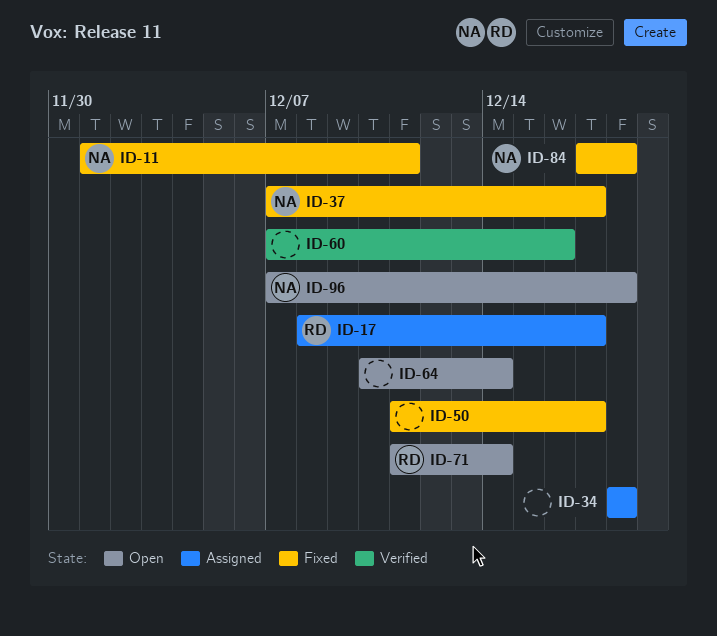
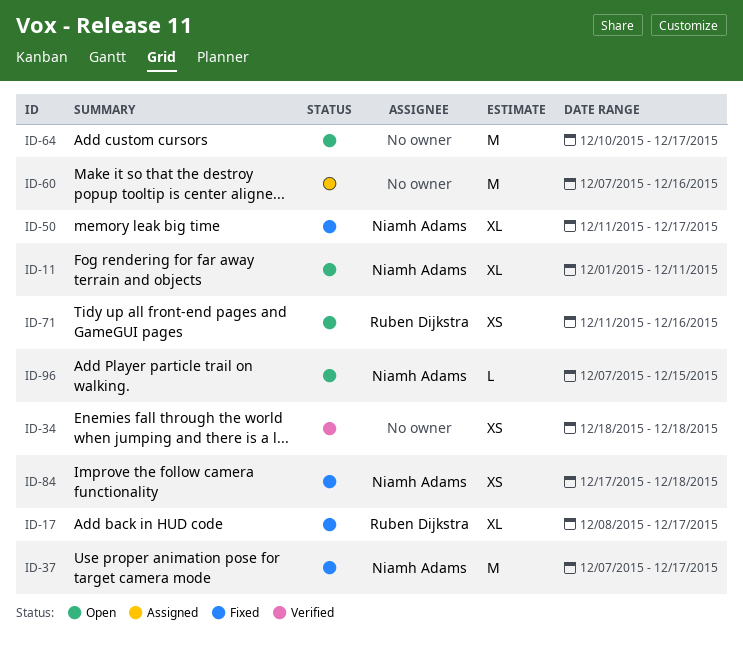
ID-11, status: Fixed -> Open
ID-17, status: Assigned -> Fixed
ID-34, status: Assigned -> Verified
ID-50, owner: none -> Niamh Adams
ID-60, status: Verified -> Assigned
ID-64, due: Dec 14 -> Dec 17
ID-71, due: Dec 14 -> Dec 16
ID-96, due: Dec 18 -> Dec 15

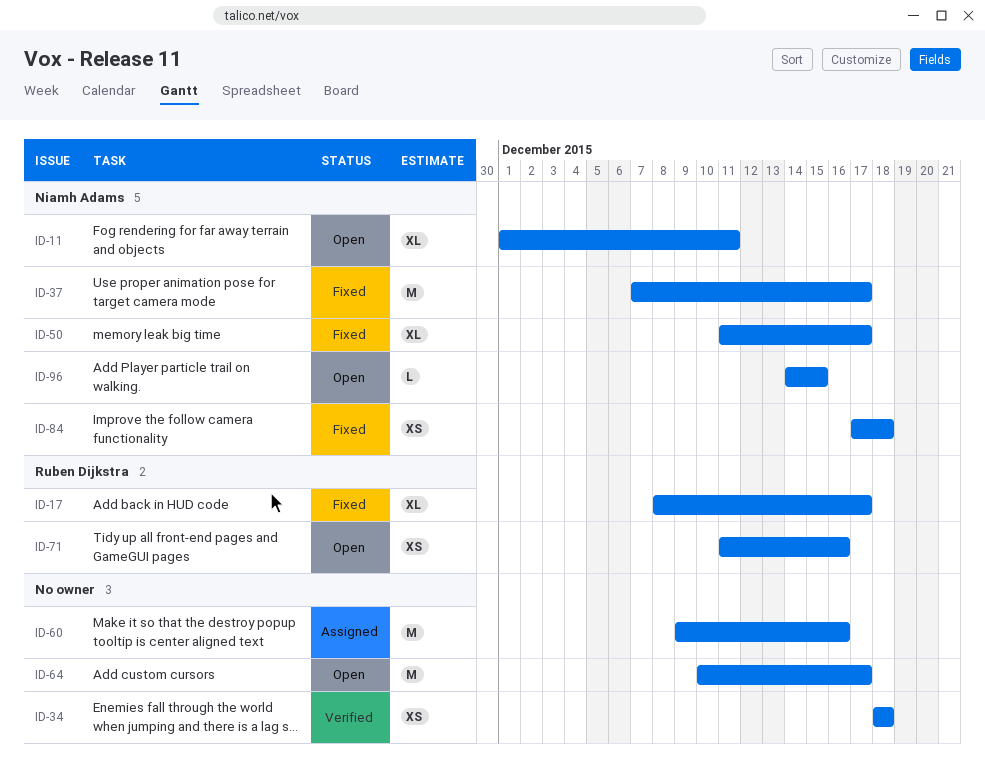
ID-60, start: Dec 7 -> Dec 9
ID-96, start: Dec 7 -> Dec 14

